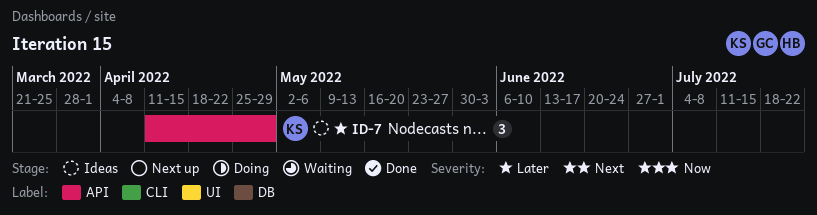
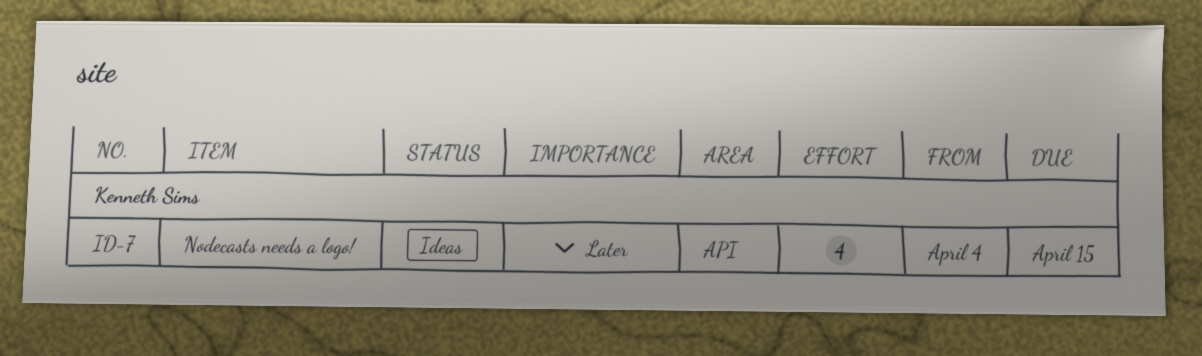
ID-7, estimate: 3 -> 4
ID-7, start: Apr 11 -> Apr 4
ID-7, due: Apr 29 -> Apr 15

